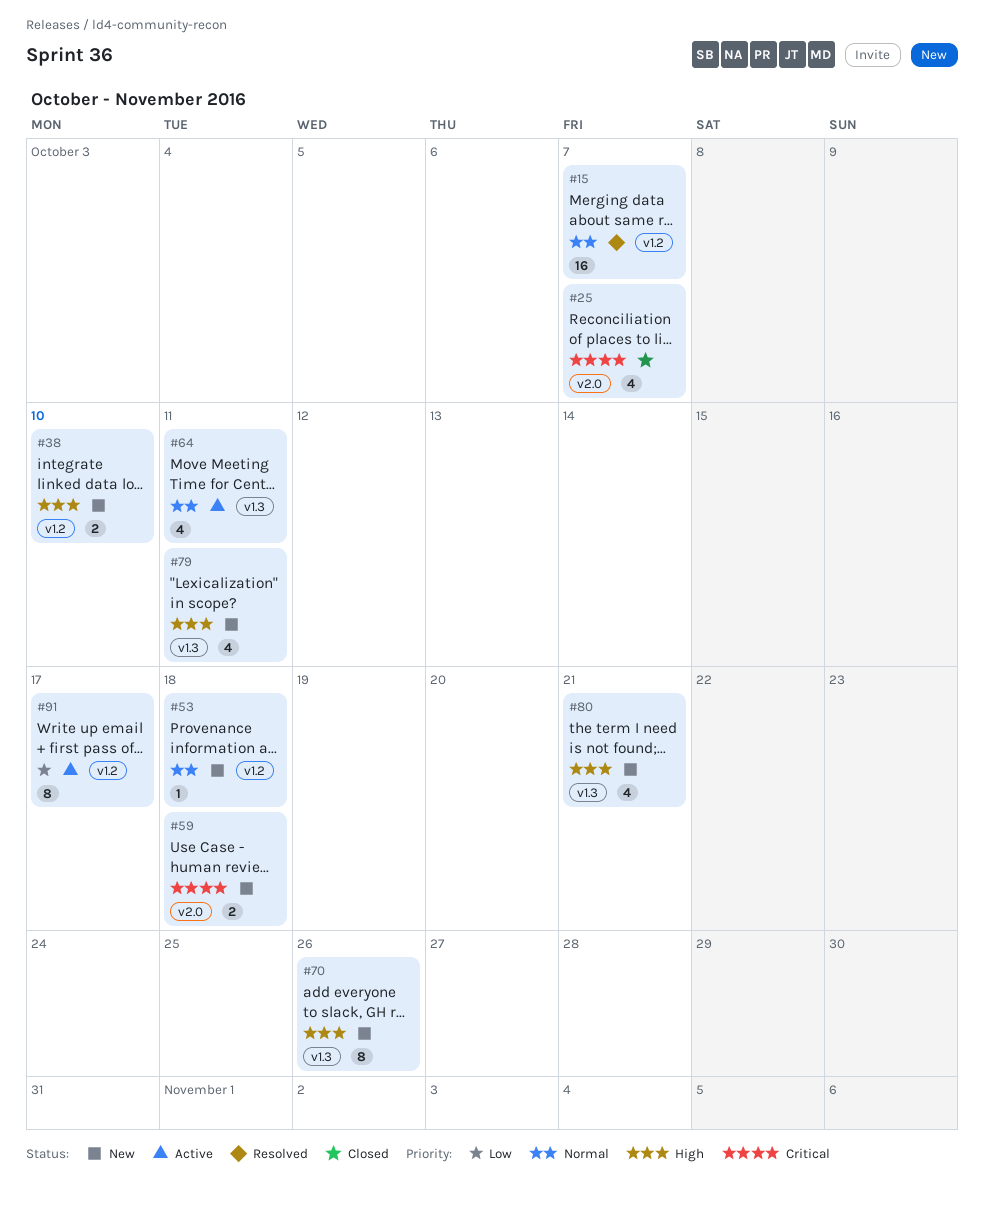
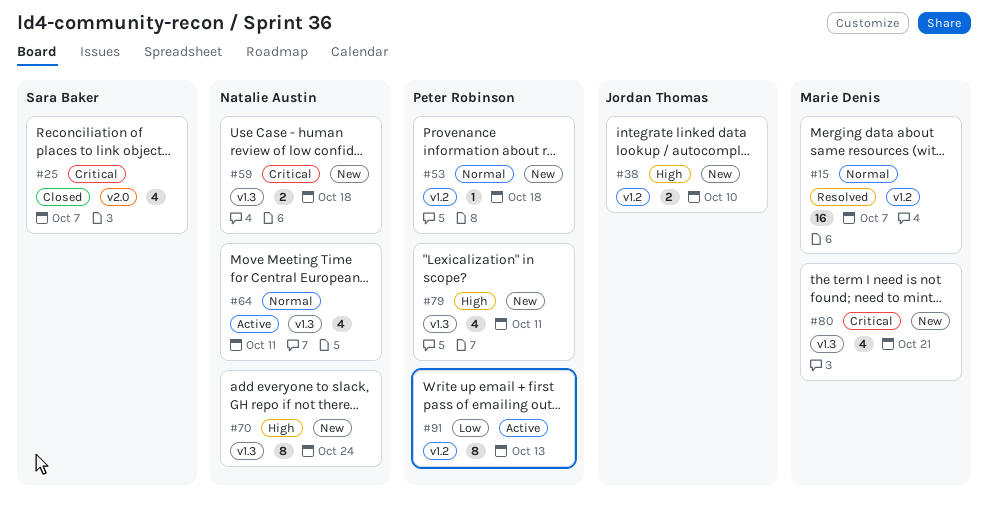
#59, label: v2.0 -> v1.3
#70, due: Oct 26 -> Oct 24
#80, priority: High -> Critical
#91, due: Oct 17 -> Oct 13

